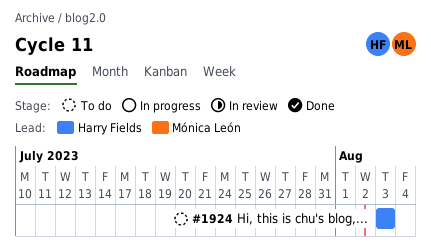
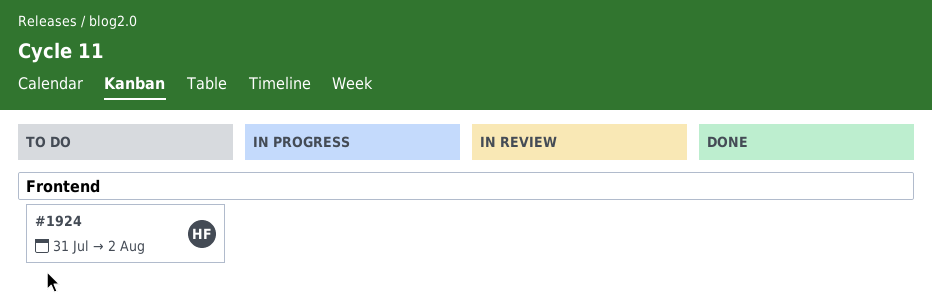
#1924, start: Aug 3 -> Jul 31
#1924, due: Aug 3 -> Aug 2

